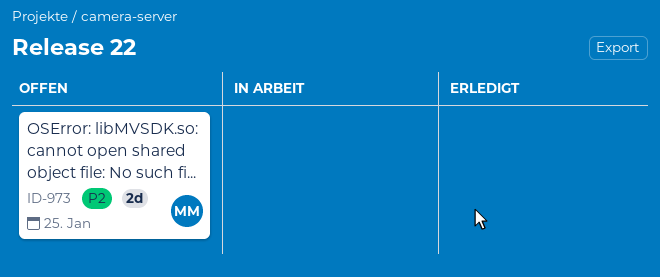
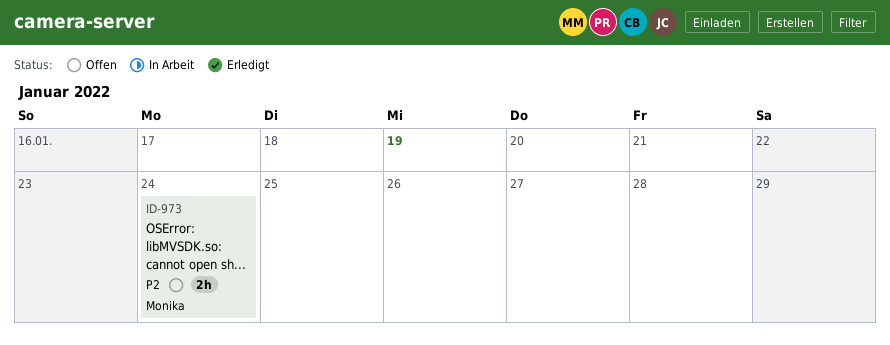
ID-973, estimate: 2d -> 2h
ID-973, due: Jan 25 -> Jan 24

